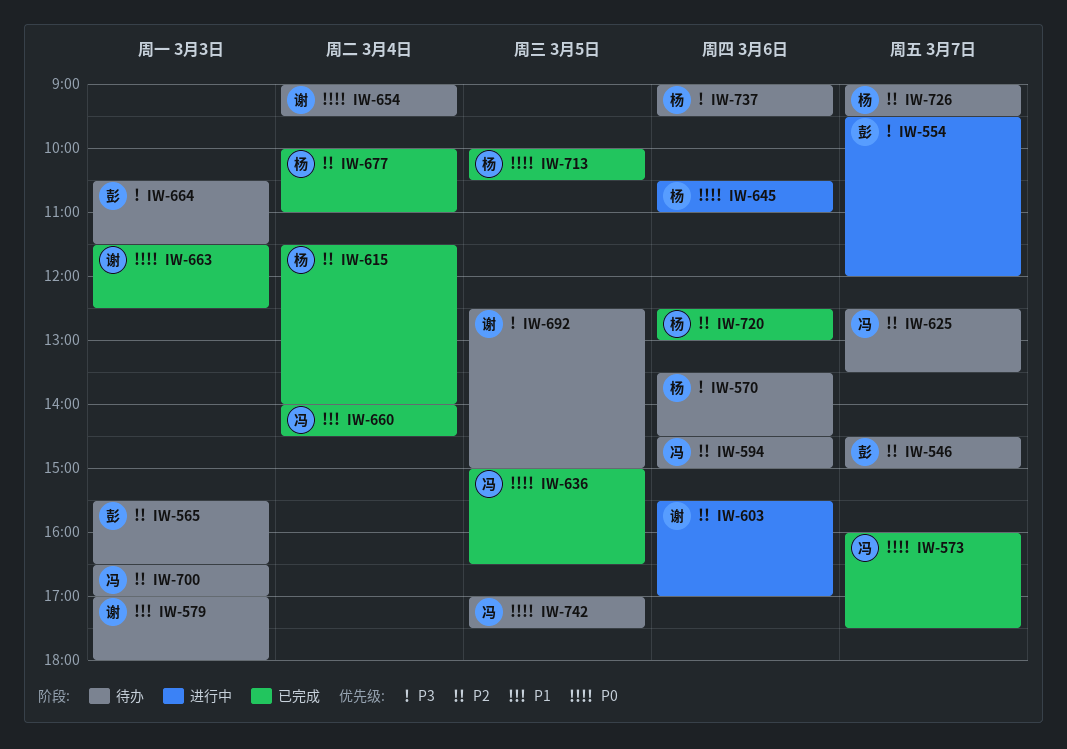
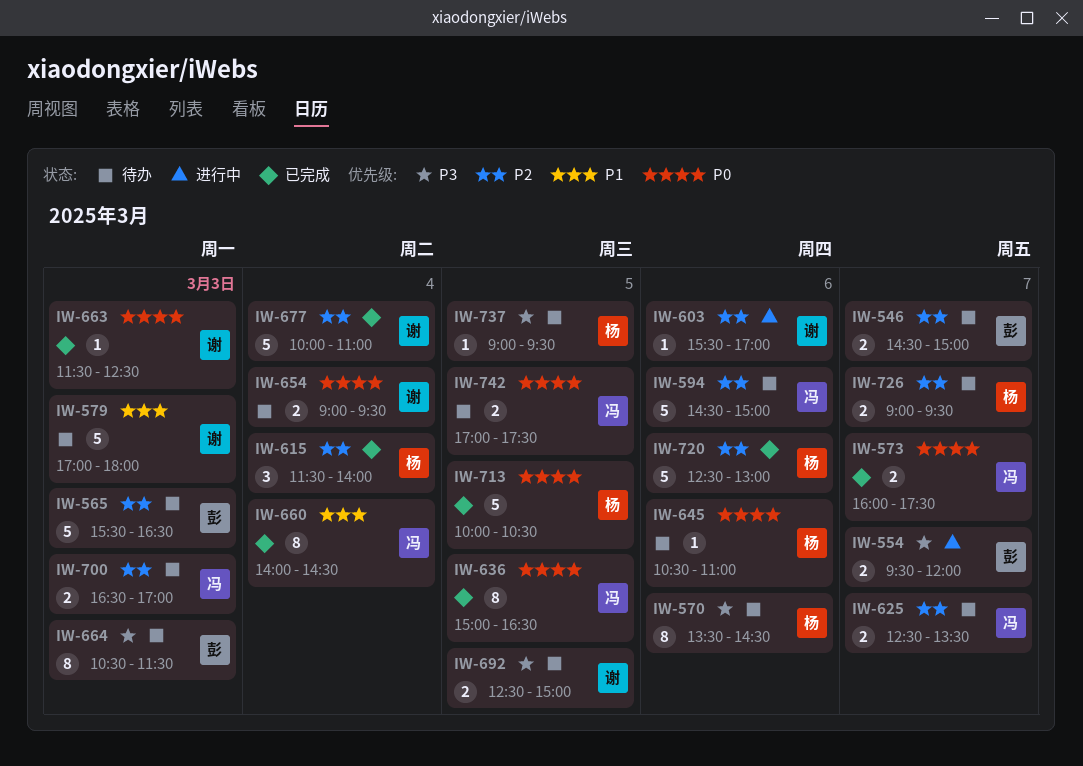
IW-645, status: 进行中 -> 待办
IW-677, owner: 杨 -> 谢
IW-737, day: Mar 6 -> Mar 5

